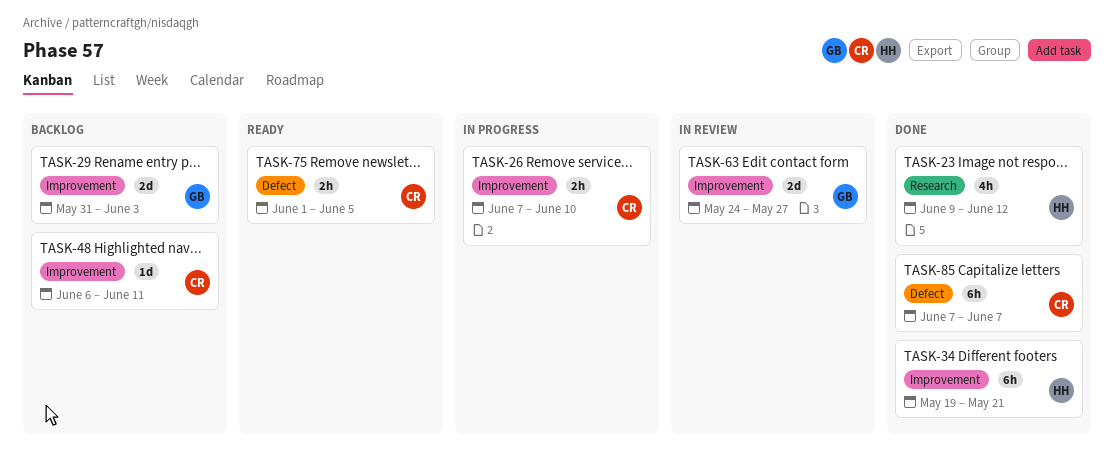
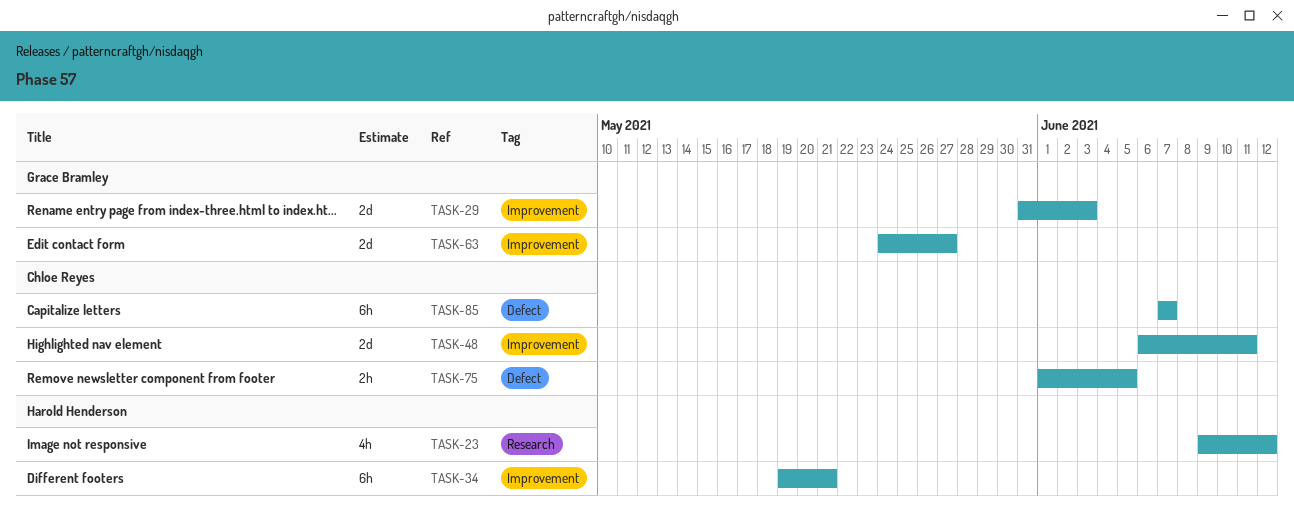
TASK-26: present -> none
TASK-48, estimate: 1d -> 2d

